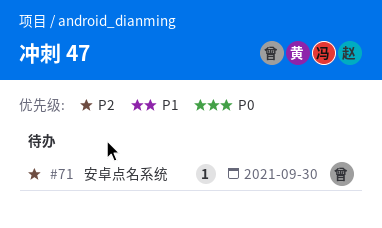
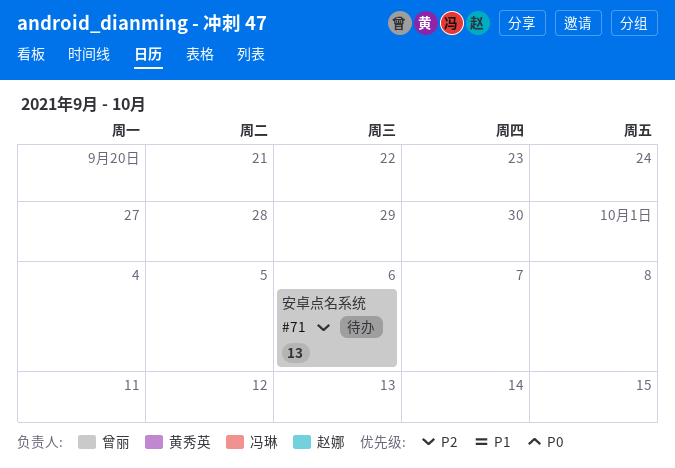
#71, estimate: 1 -> 13
#71, due: Sep 30 -> Oct 6

